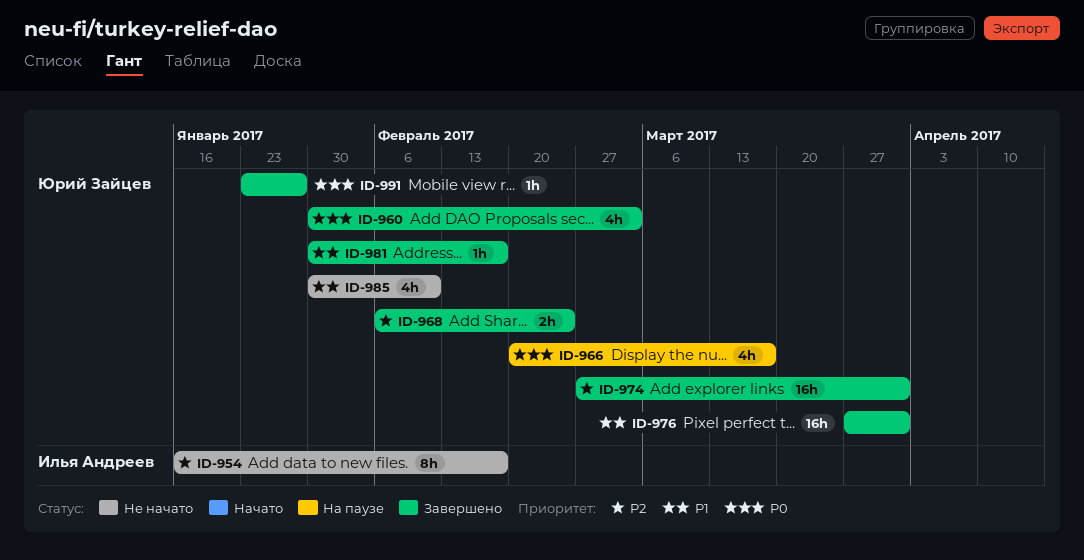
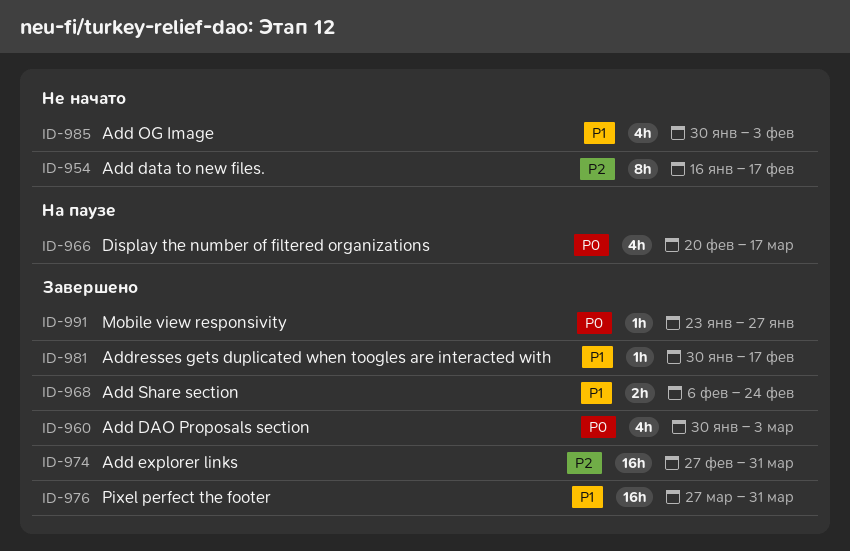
ID-968, priority: P2 -> P1
ID-985, due: Feb 10 -> Feb 3

